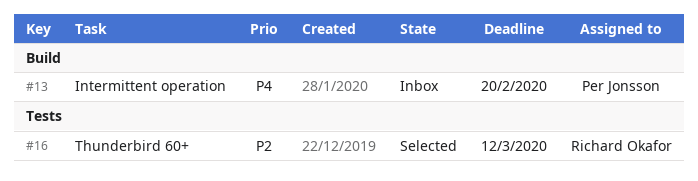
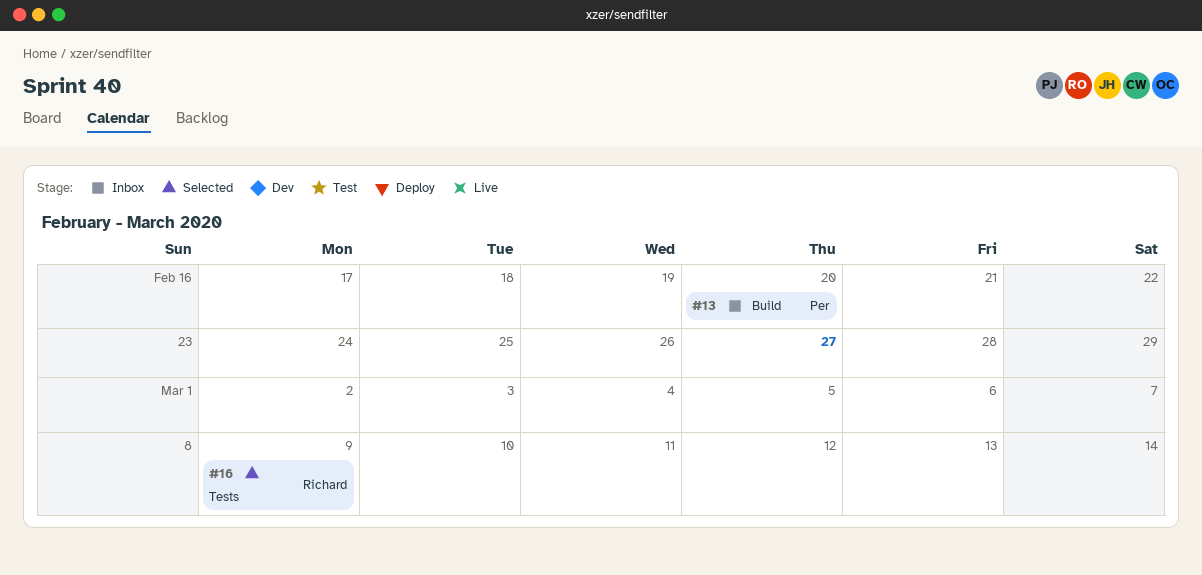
#16, due: Mar 12 -> Mar 9

